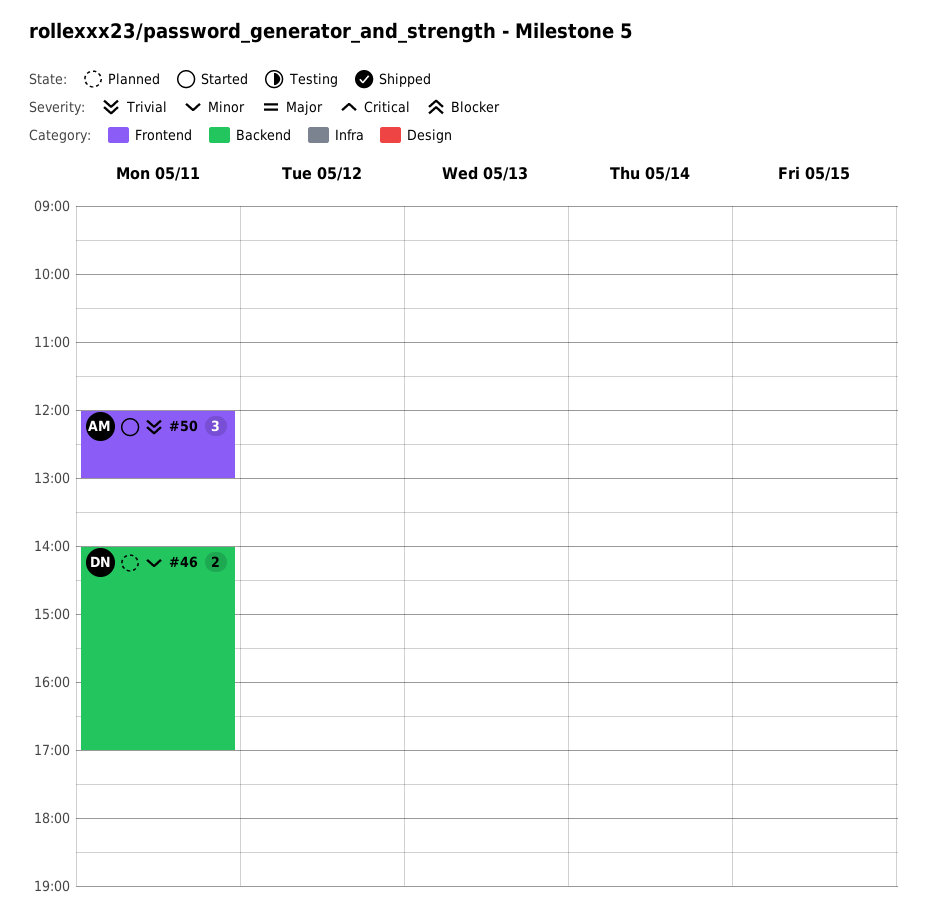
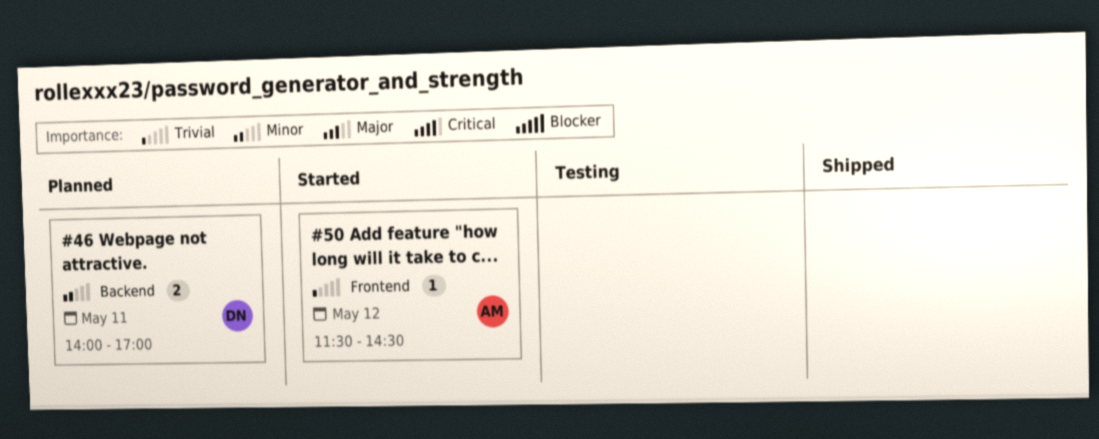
#50, estimate: 3 -> 1
#50, day: May 11 -> May 12
#50, begins: 12:00 -> 11:30
#50, ends: 13:00 -> 14:30

